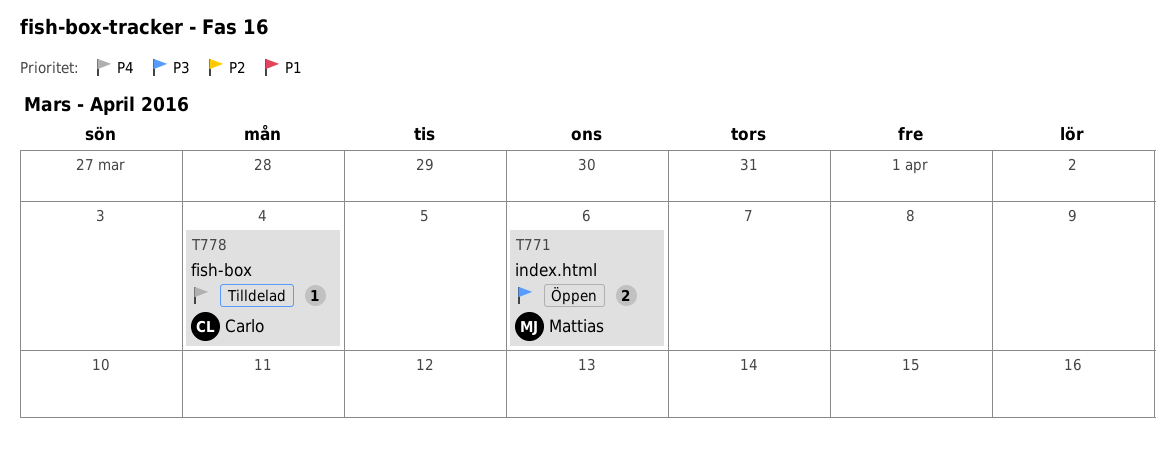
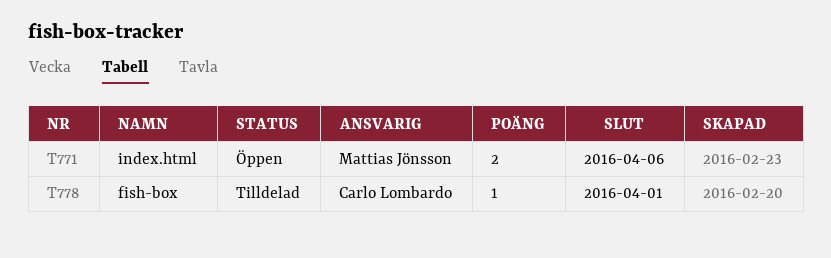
T778, due: Apr 4 -> Apr 1

